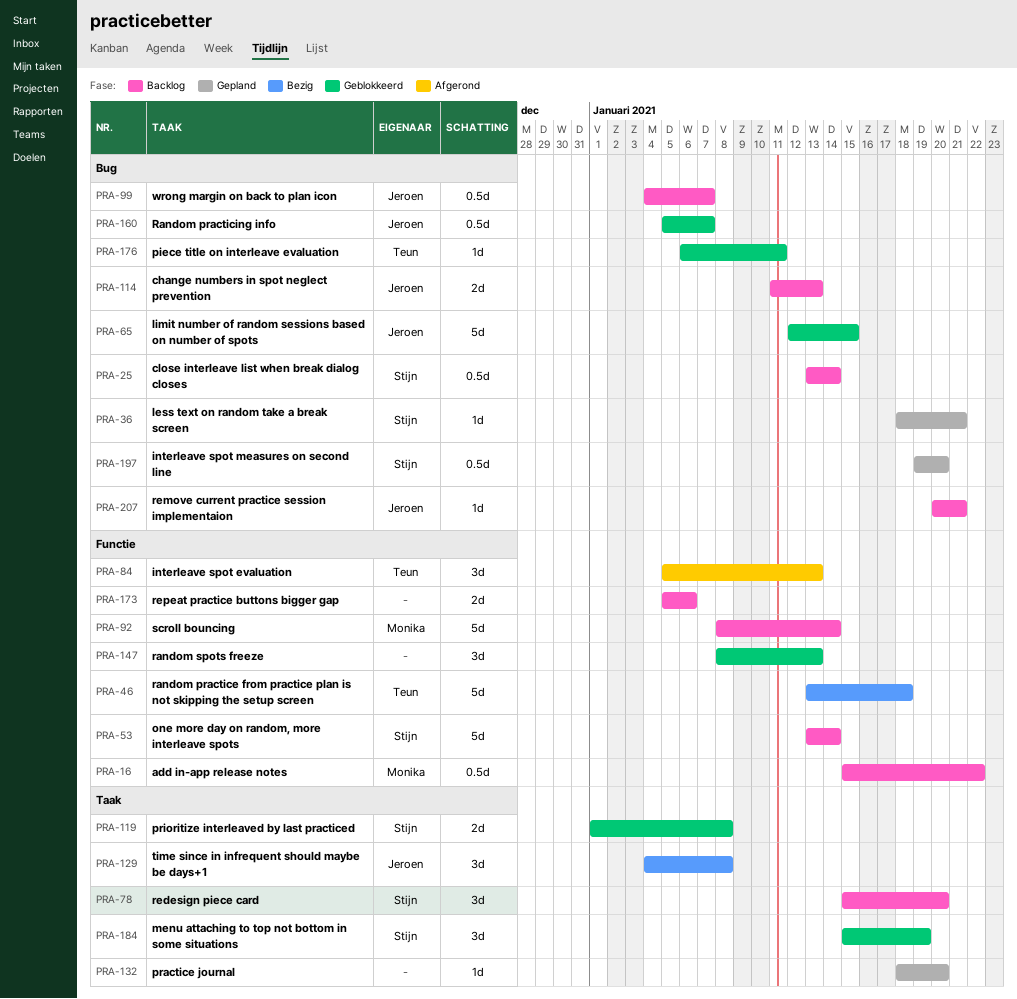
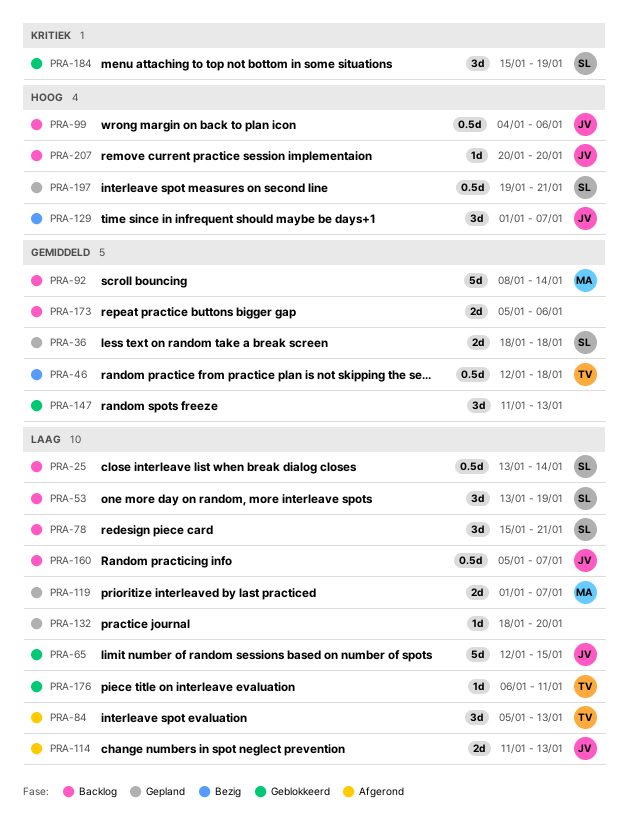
PRA-16: present -> none
PRA-36, estimate: 1d -> 2d
PRA-36, due: Jan 21 -> Jan 18
PRA-46, estimate: 5d -> 0.5d
PRA-46, start: Jan 13 -> Jan 12
PRA-53, estimate: 5d -> 3d
PRA-53, due: Jan 14 -> Jan 19
PRA-78, due: Jan 20 -> Jan 21
PRA-99, due: Jan 7 -> Jan 6
PRA-114, status: Backlog -> Afgerond
PRA-119, status: Geblokkeerd -> Gepland
PRA-119, owner: Stijn -> Monika
PRA-119, due: Jan 8 -> Jan 7
PRA-129, start: Jan 4 -> Jan 1
PRA-129, due: Jan 8 -> Jan 7
PRA-147, start: Jan 8 -> Jan 11
PRA-160, status: Geblokkeerd -> Backlog
PRA-197, due: Jan 20 -> Jan 21
PRA-207, due: Jan 21 -> Jan 20

